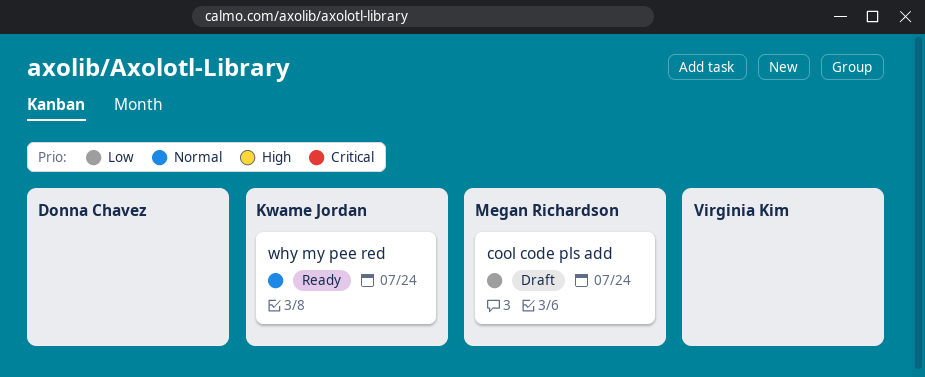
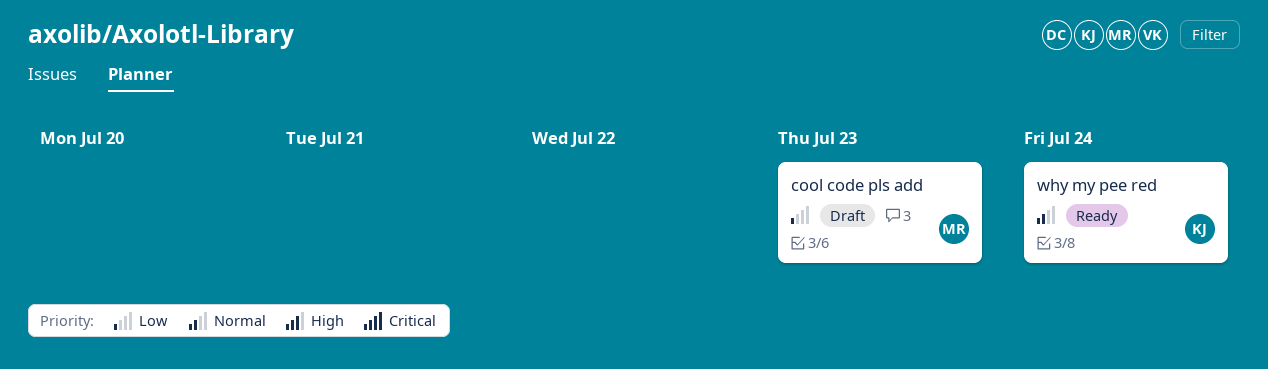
cool code pls add, due: Jul 24 -> Jul 23

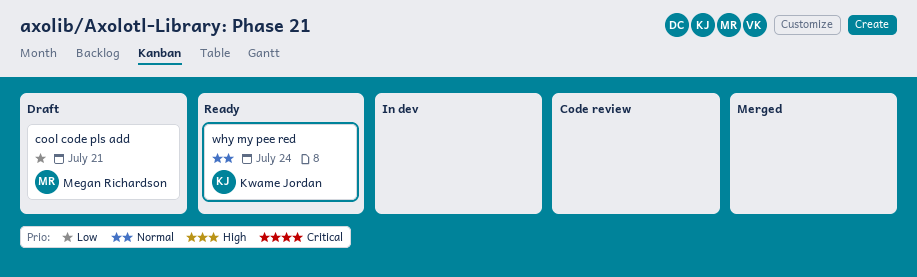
cool code pls add, due: Jul 23 -> Jul 21

